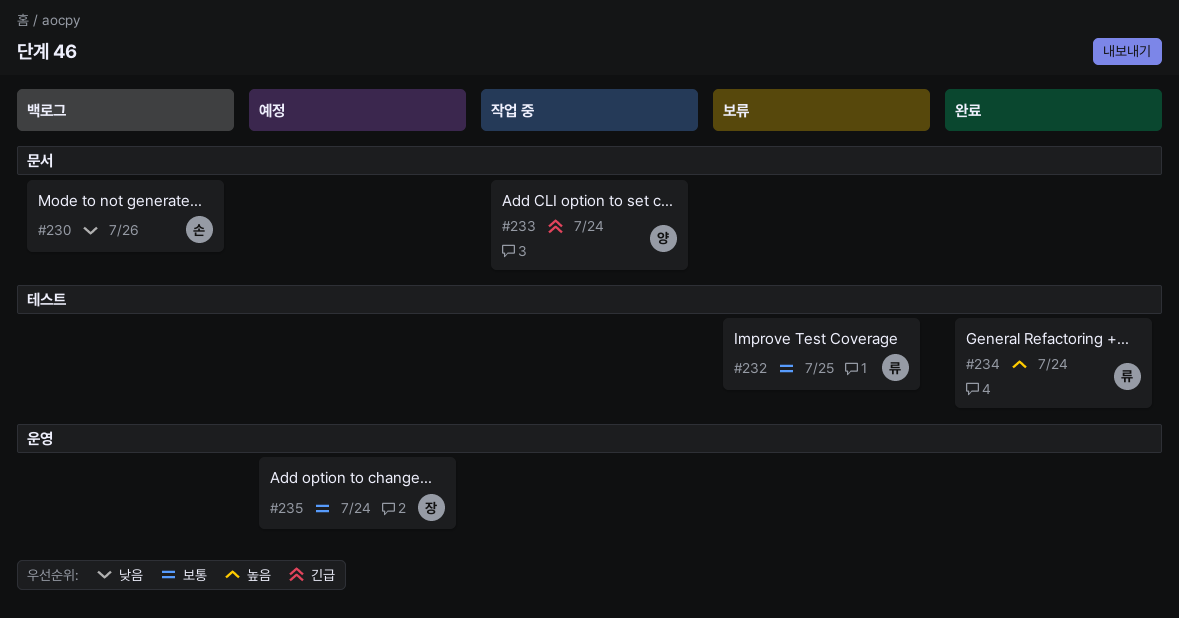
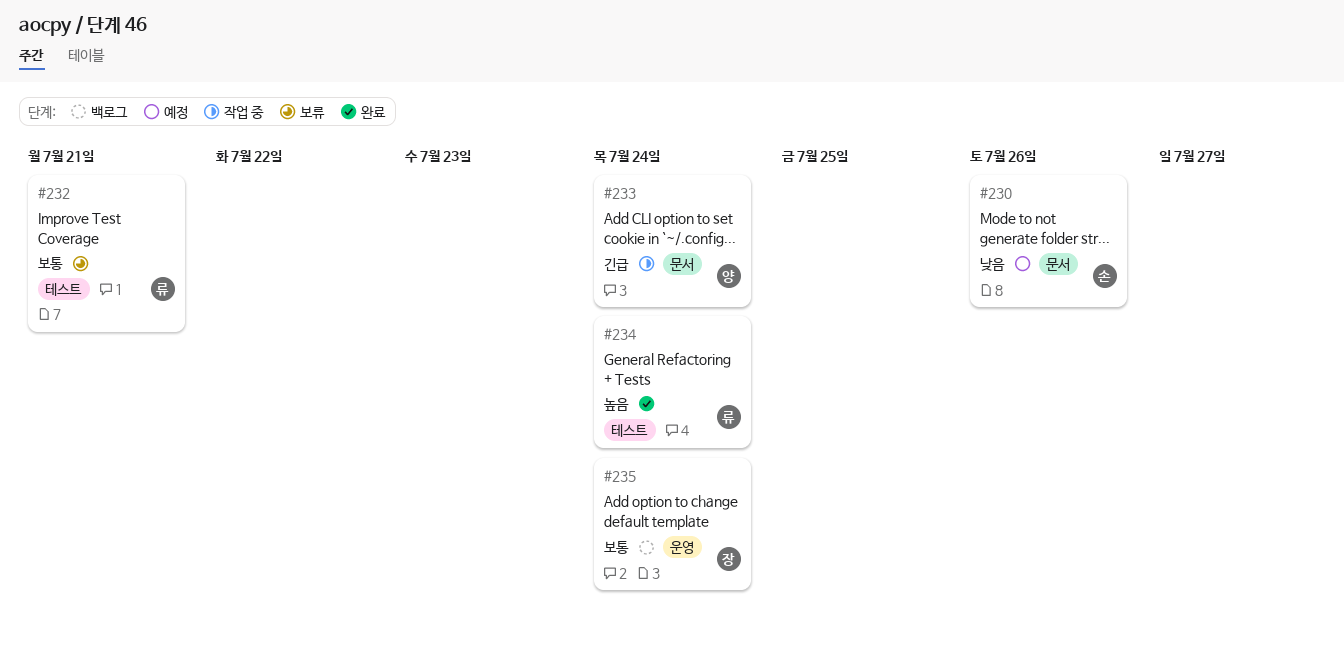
#230, status: 백로그 -> 예정
#232, due: Jul 25 -> Jul 21
#235, status: 예정 -> 백로그

